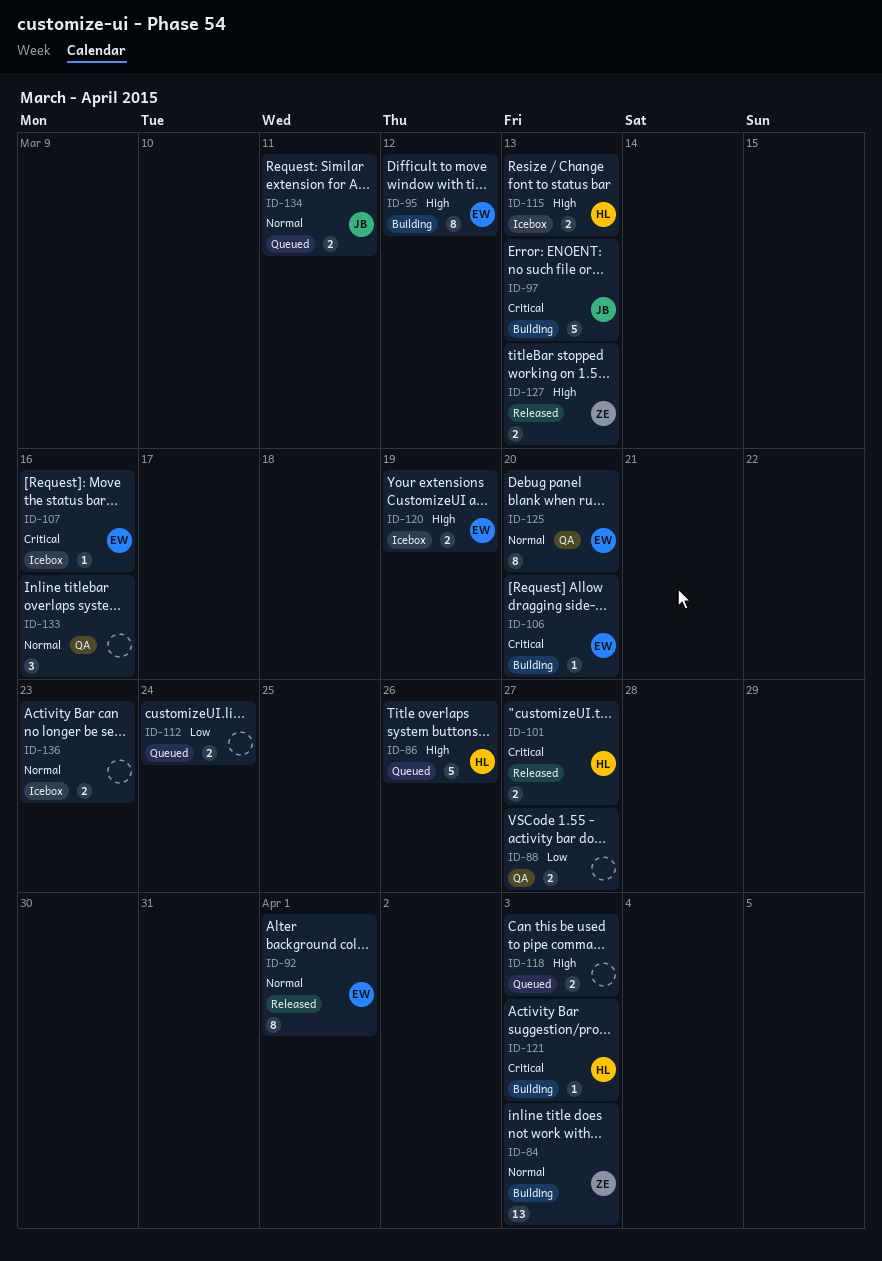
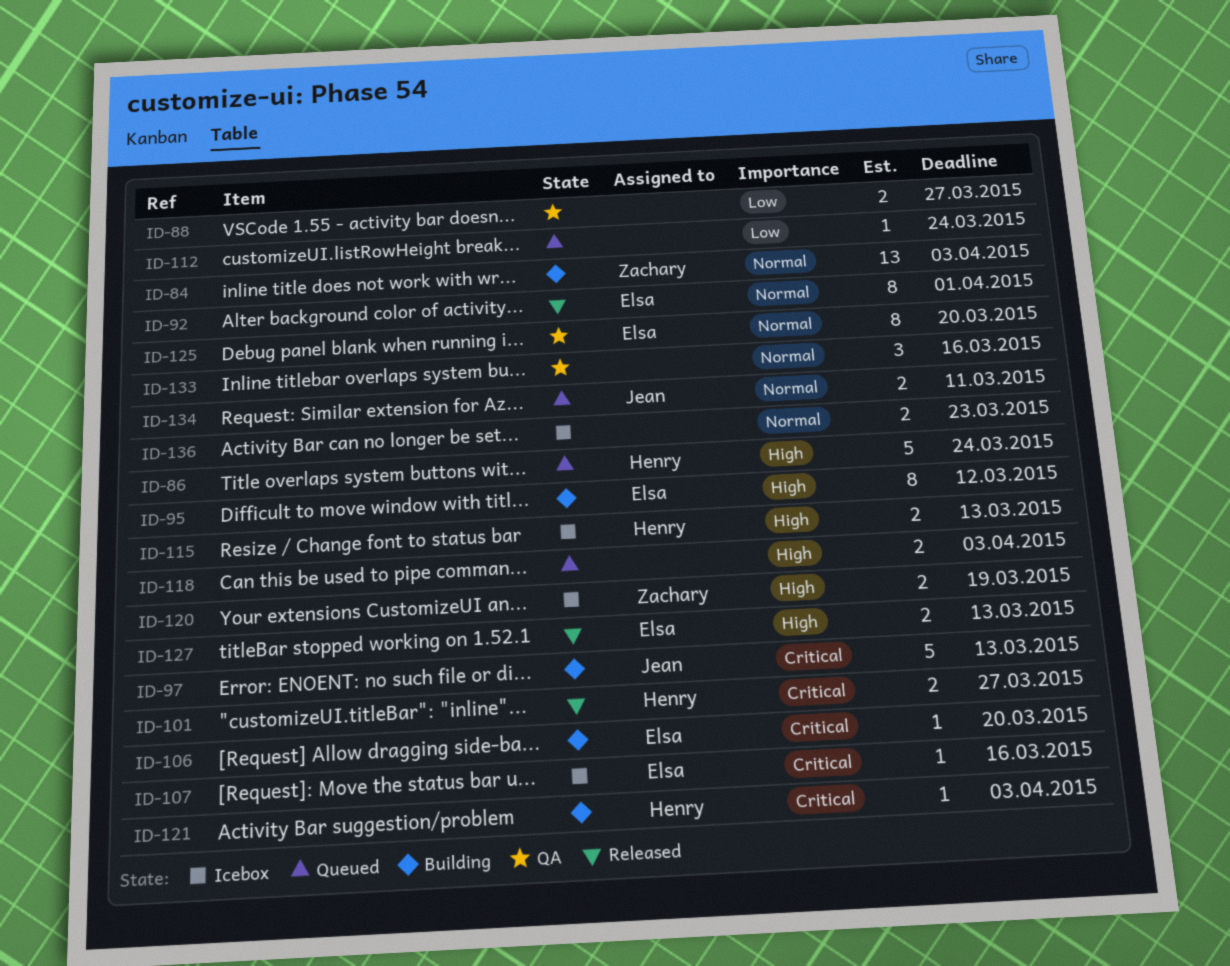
ID-86, due: Mar 26 -> Mar 24
ID-112, estimate: 2 -> 1
ID-120, owner: Elsa -> Zachary
ID-127, owner: Zachary -> Elsa

